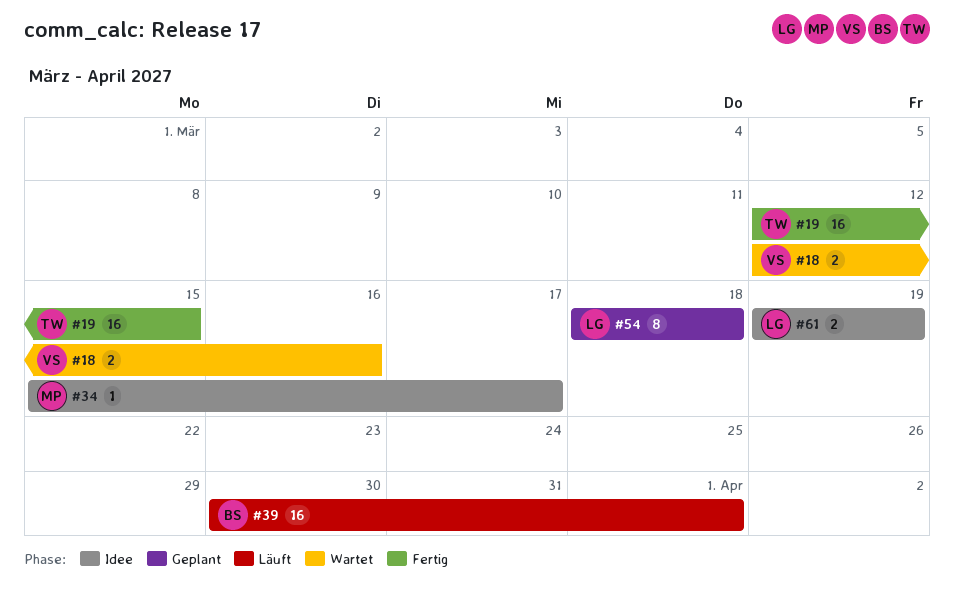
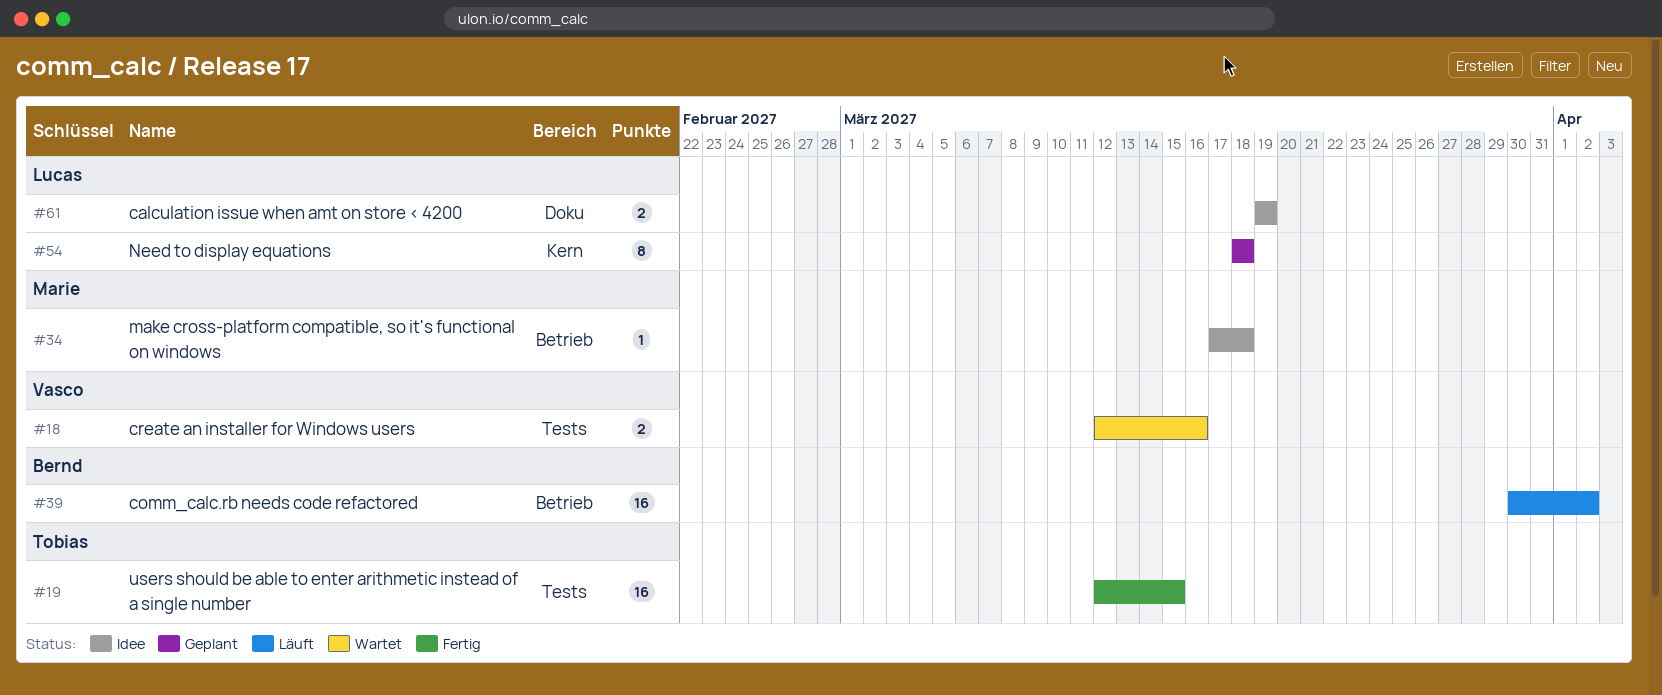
#34, start: Mar 15 -> Mar 17
#34, due: Mar 17 -> Mar 18
#39, due: Apr 1 -> Apr 2

